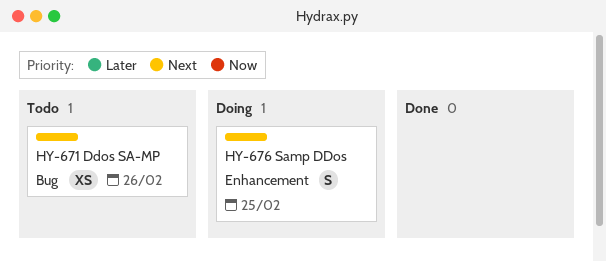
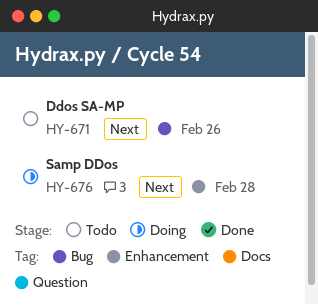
HY-676, due: Feb 25 -> Feb 28

